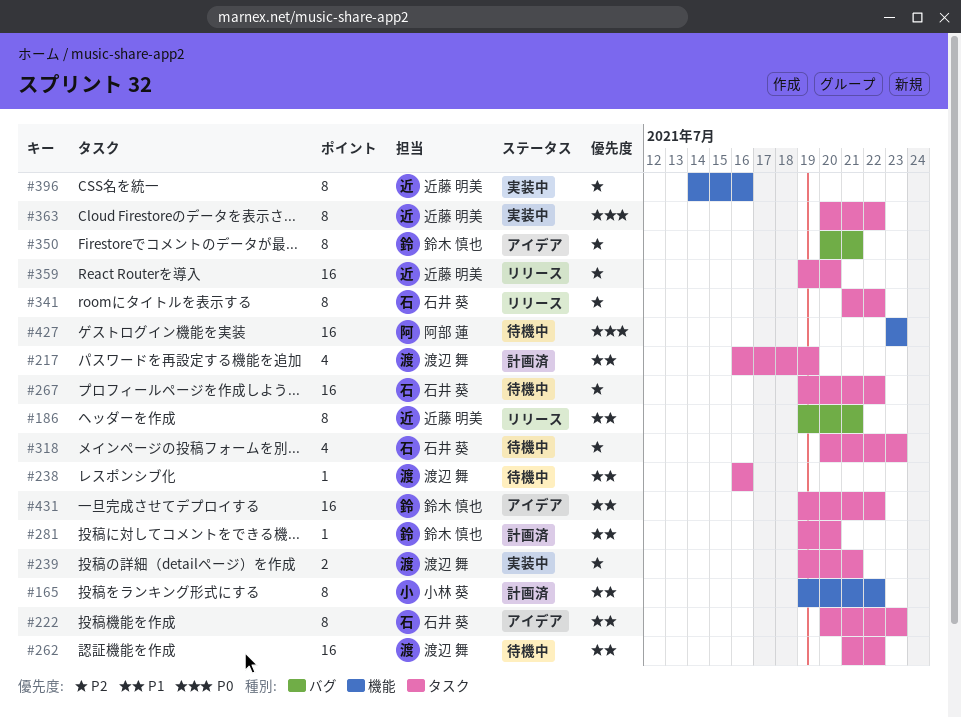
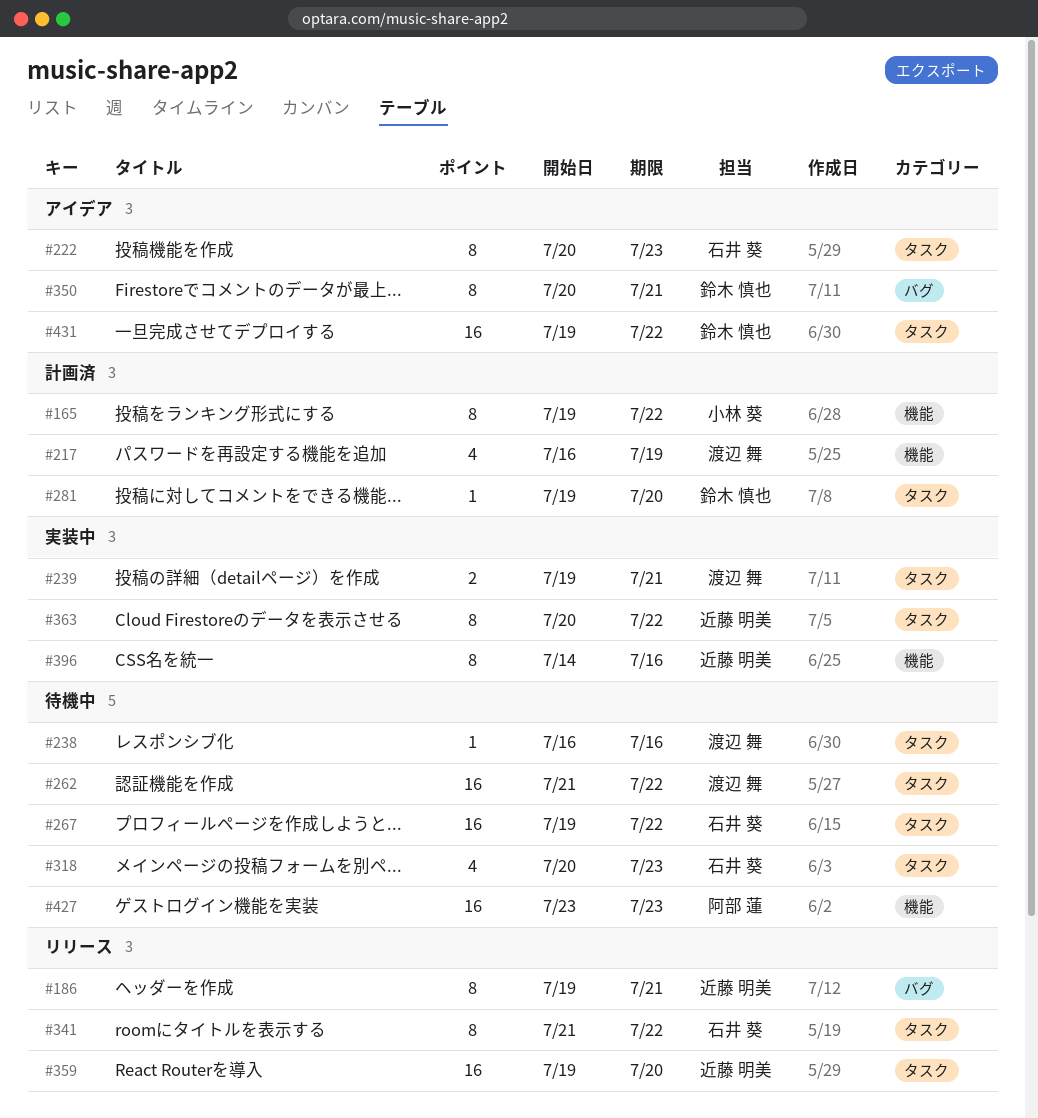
#217, label: タスク -> 機能

